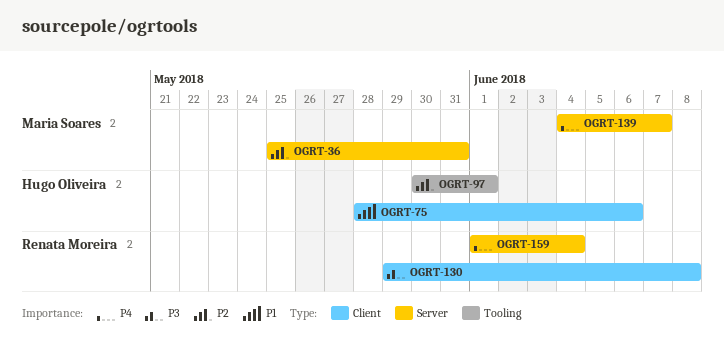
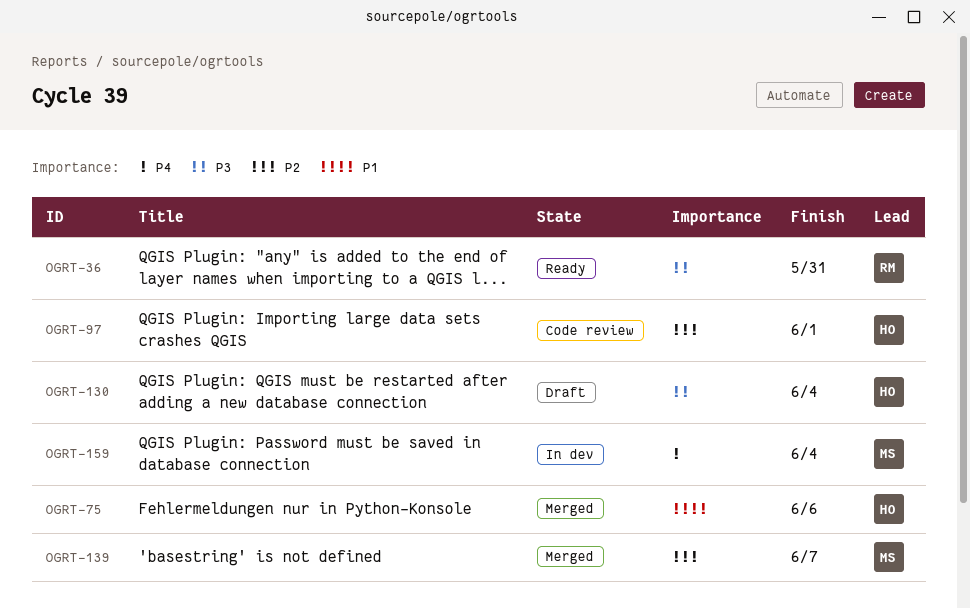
OGRT-36, owner: Maria Soares -> Renata Moreira
OGRT-36, priority: P2 -> P3
OGRT-130, owner: Renata Moreira -> Hugo Oliveira
OGRT-130, due: Jun 8 -> Jun 4
OGRT-139, priority: P4 -> P2
OGRT-159, owner: Renata Moreira -> Maria Soares

